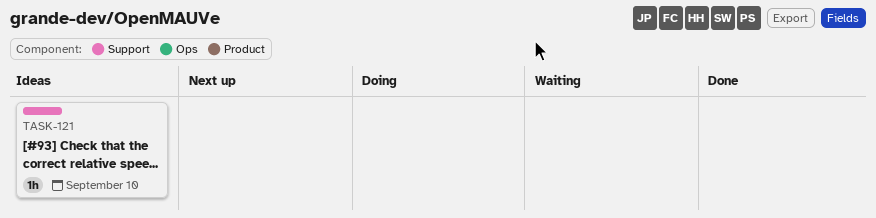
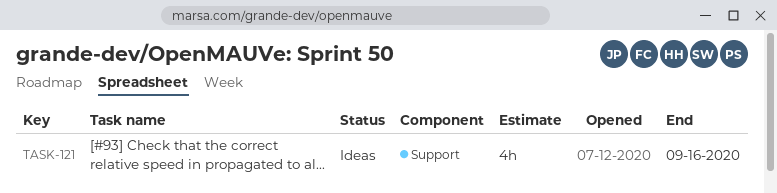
TASK-121, estimate: 1h -> 4h
TASK-121, due: Sep 10 -> Sep 16

